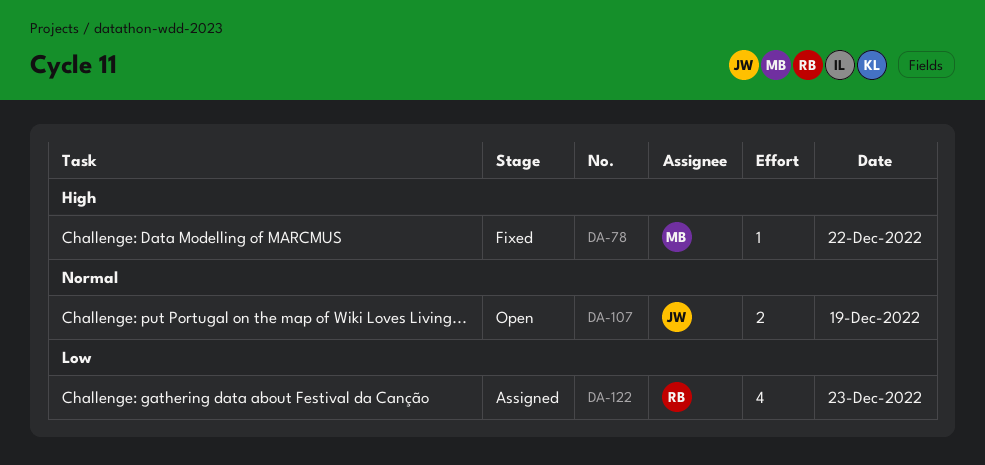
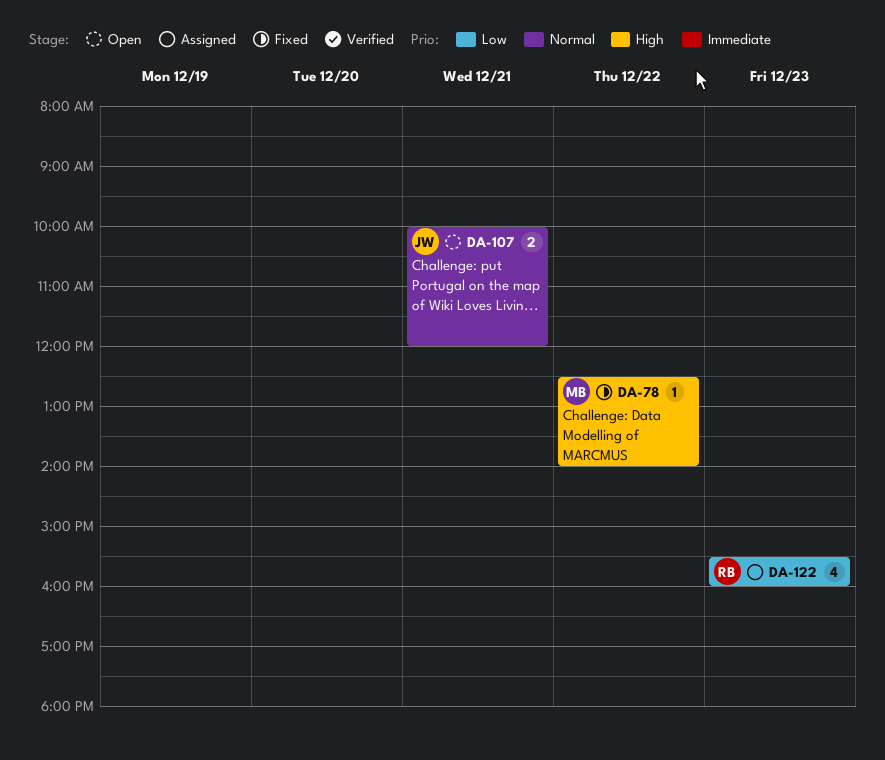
DA-107, day: Dec 19 -> Dec 21

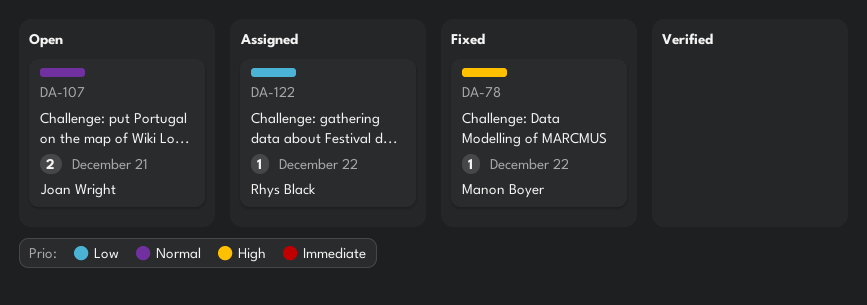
DA-122, estimate: 4 -> 1
DA-122, day: Dec 23 -> Dec 22

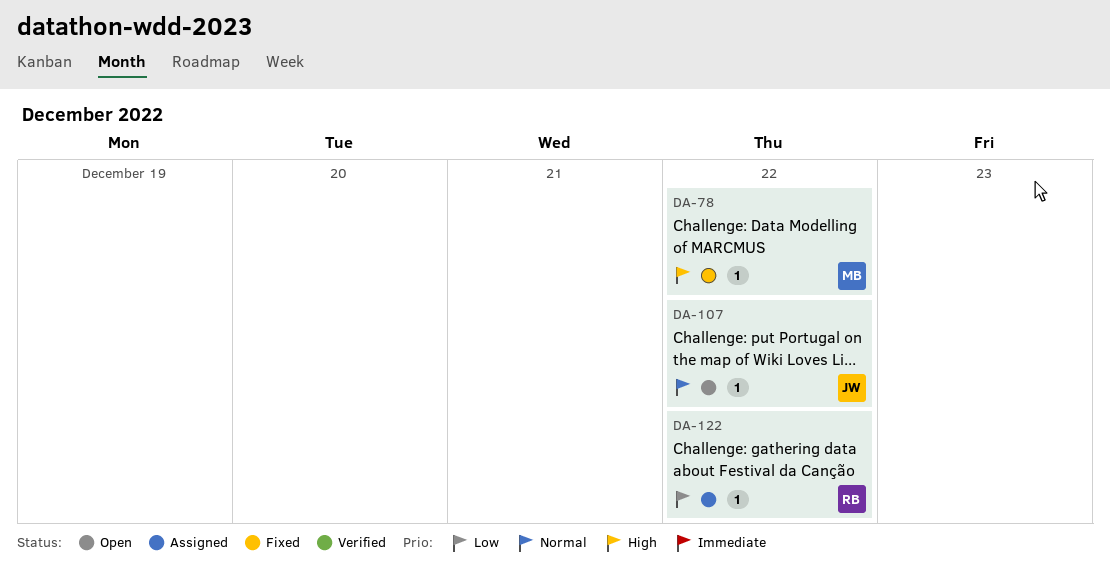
DA-107, estimate: 2 -> 1
DA-107, day: Dec 21 -> Dec 22

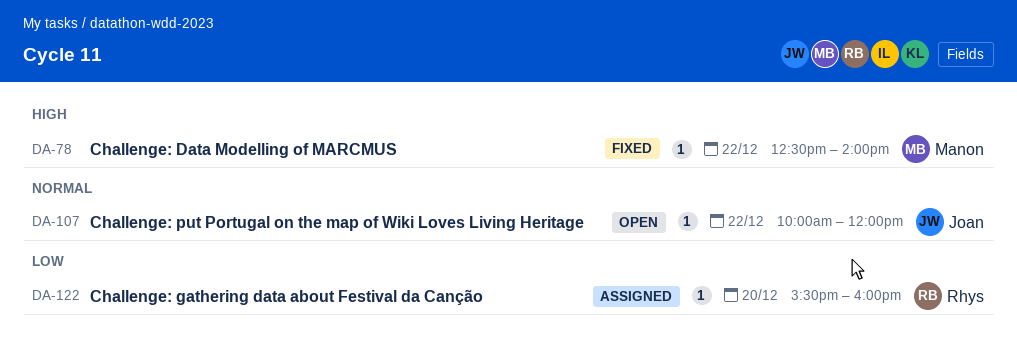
DA-122, day: Dec 22 -> Dec 20

